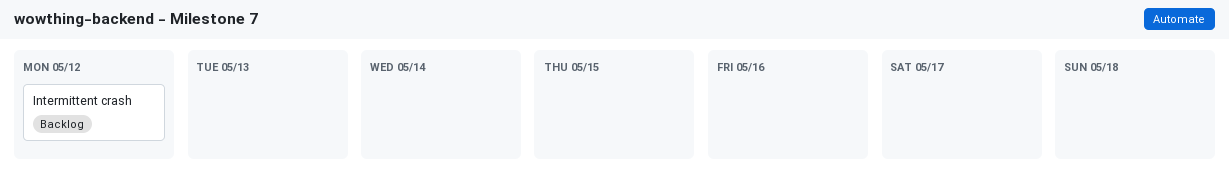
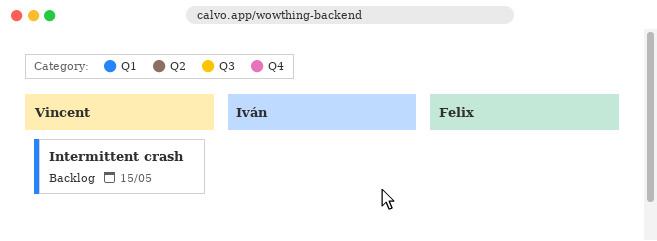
Intermittent crash, due: May 12 -> May 15

